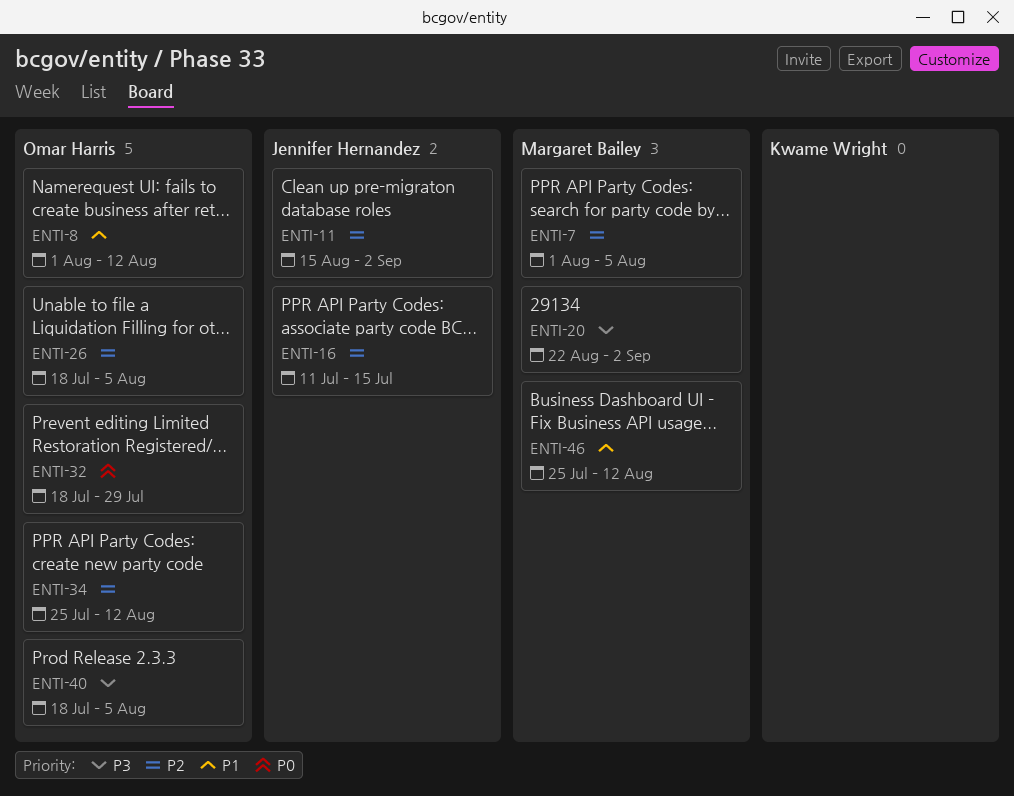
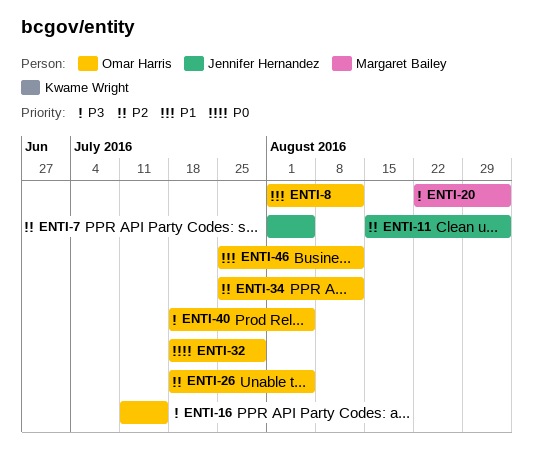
ENTI-7, owner: Margaret Bailey -> Jennifer Hernandez
ENTI-16, owner: Jennifer Hernandez -> Omar Harris
ENTI-16, priority: P2 -> P3
ENTI-46, owner: Margaret Bailey -> Omar Harris

